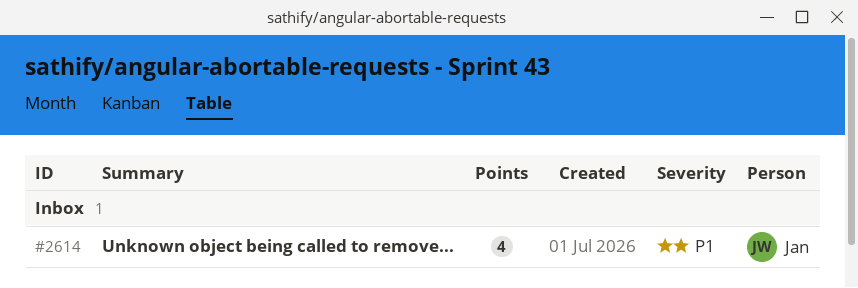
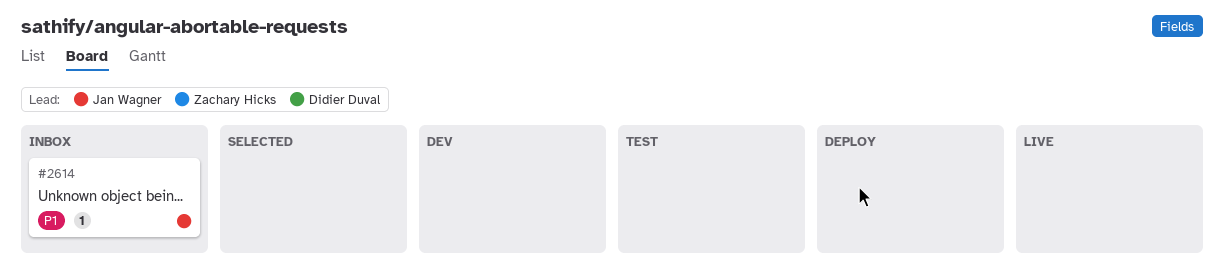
#2614, estimate: 4 -> 1

